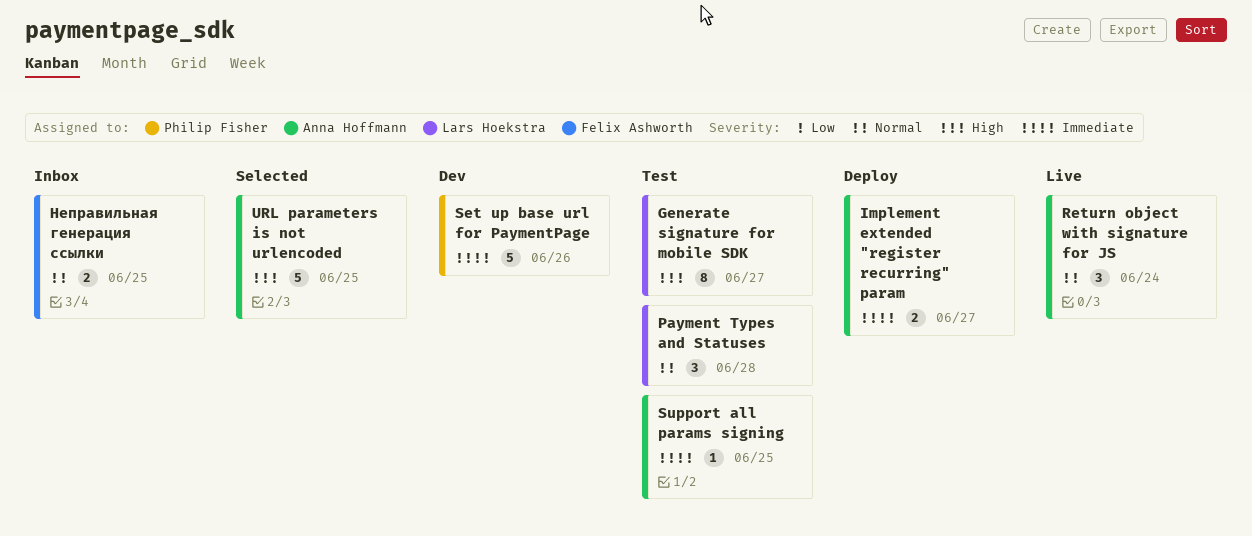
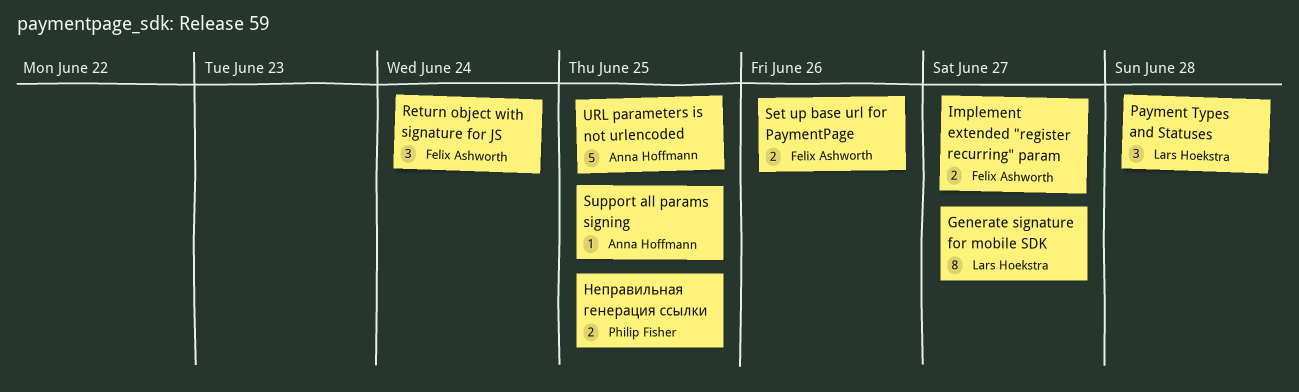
Implement extended "register recurring" param, owner: Anna Hoffmann -> Felix Ashworth
Return object with signature for JS, owner: Anna Hoffmann -> Felix Ashworth
Set up base url for PaymentPage, owner: Philip Fisher -> Felix Ashworth
Set up base url for PaymentPage, estimate: 5 -> 2
Неправильная генерация ссылки, owner: Felix Ashworth -> Philip Fisher

